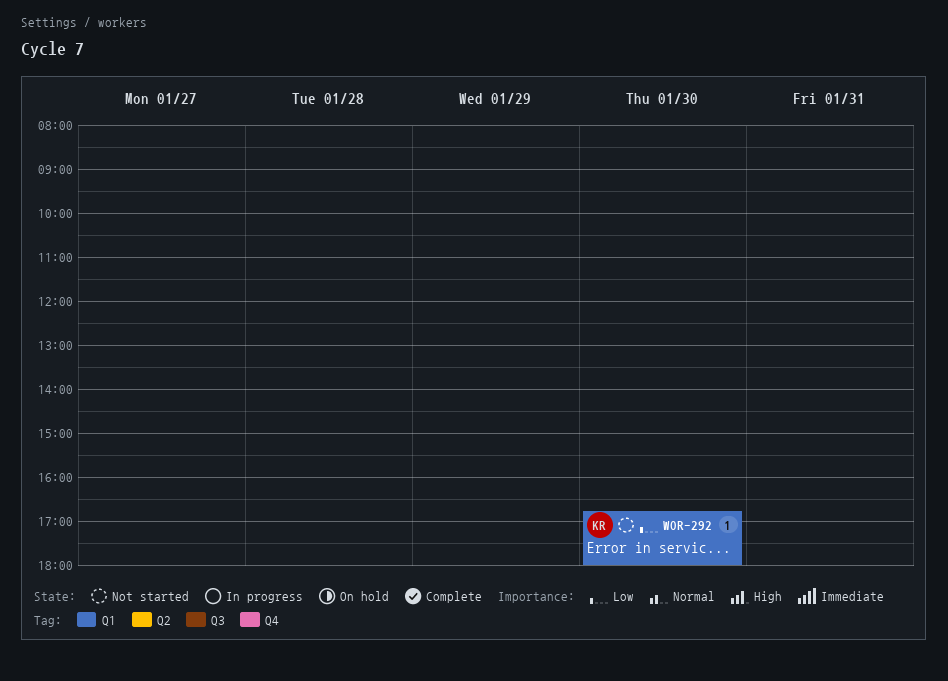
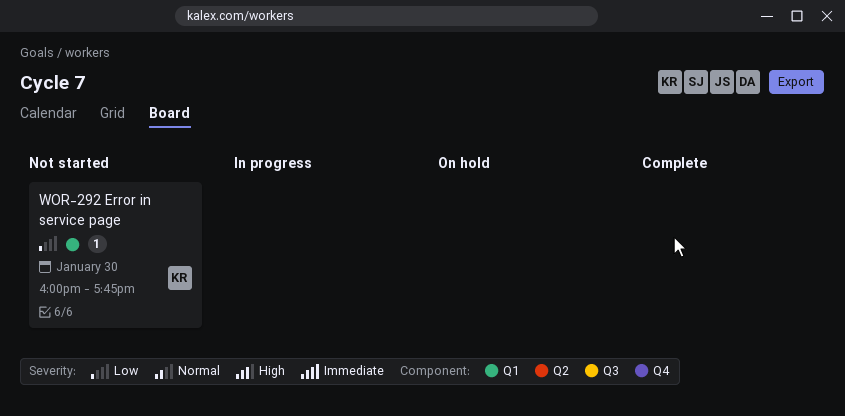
WOR-292, begins: 16:45 -> 16:00
WOR-292, ends: 18:00 -> 17:45

